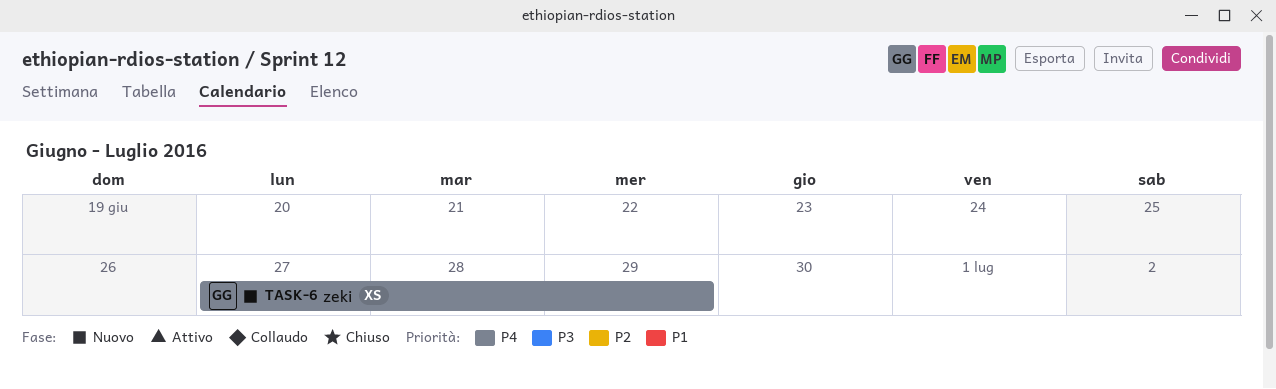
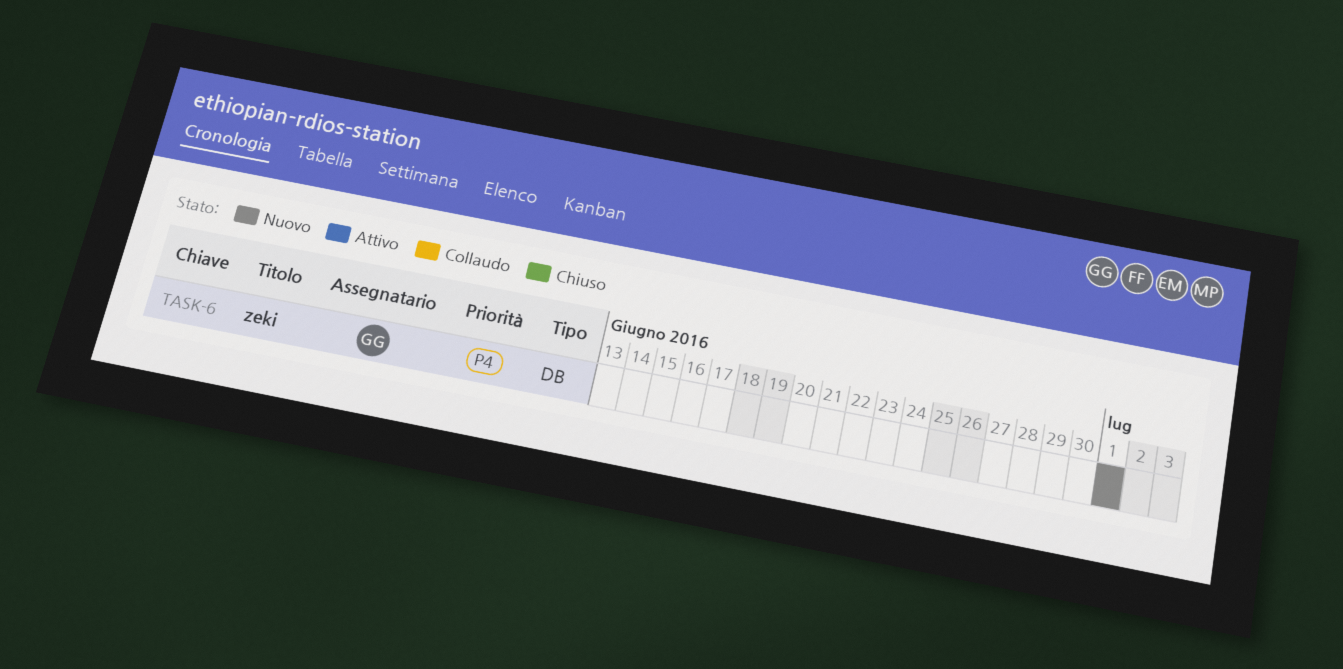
TASK-6, start: Jun 27 -> Jul 1
TASK-6, due: Jun 29 -> Jul 1

